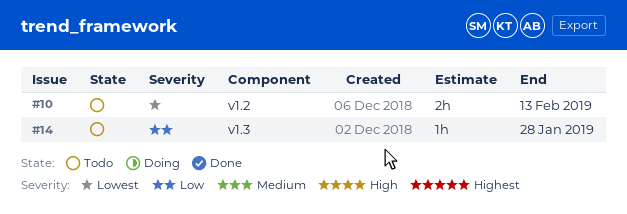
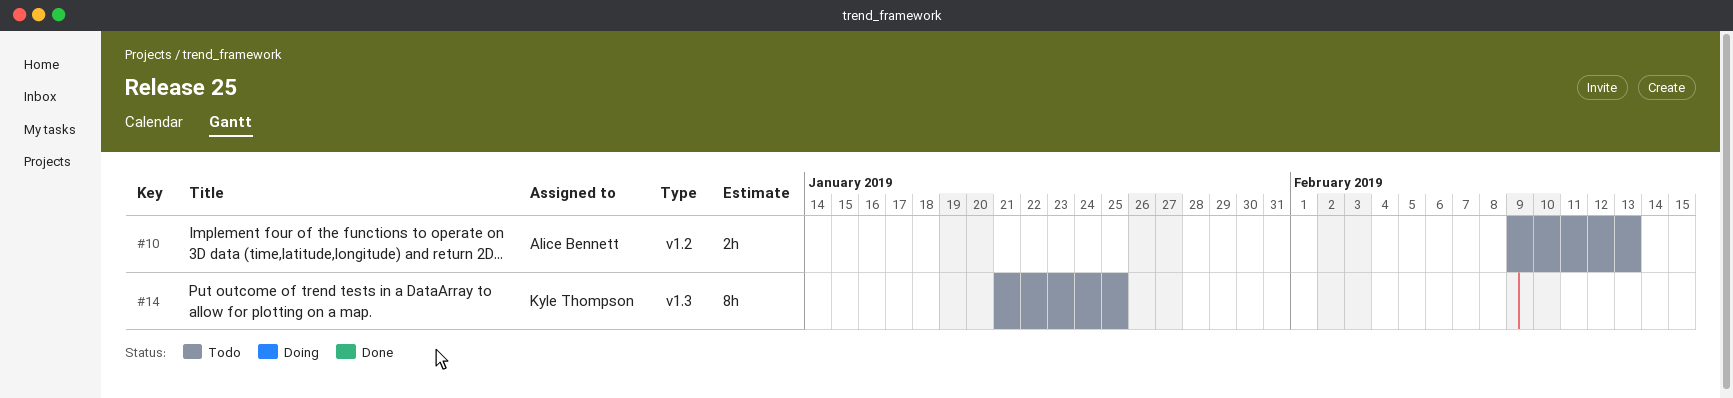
#14, estimate: 1h -> 8h
#14, due: Jan 28 -> Jan 25

